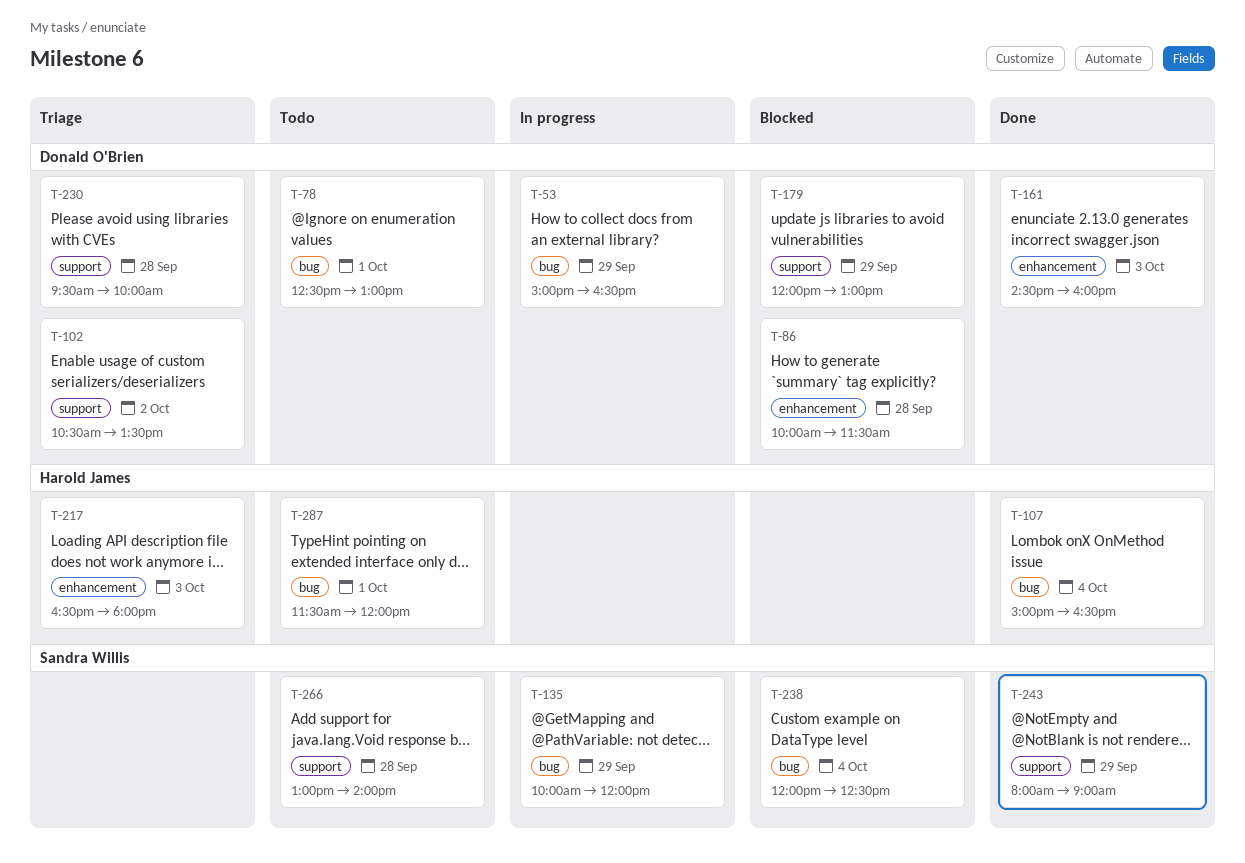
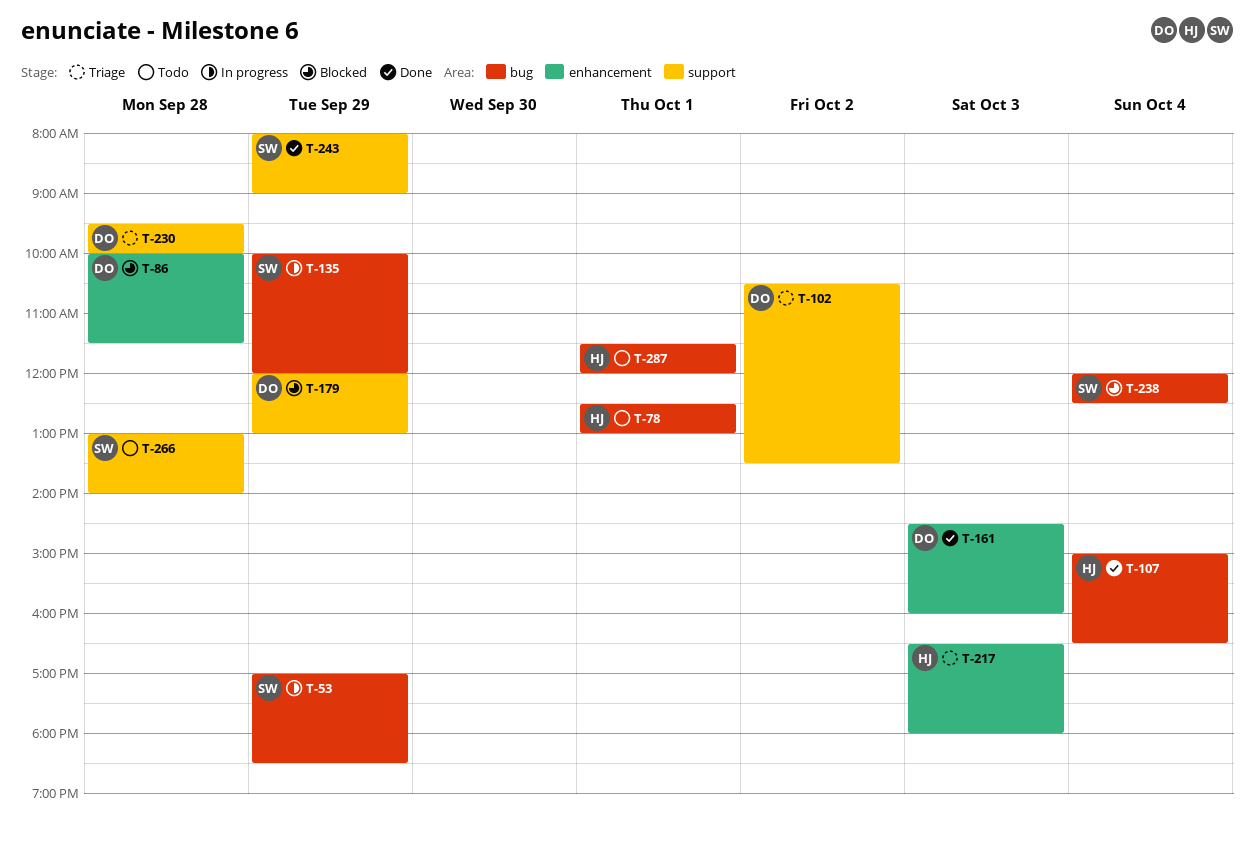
T-53, owner: Donald O'Brien -> Sandra Willis
T-53, begins: 15:00 -> 17:00
T-53, ends: 16:30 -> 18:30
T-78, owner: Donald O'Brien -> Harold James

